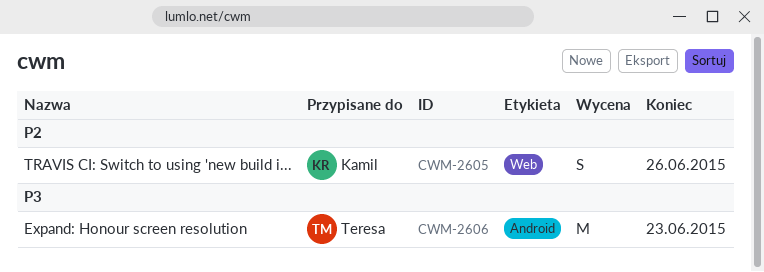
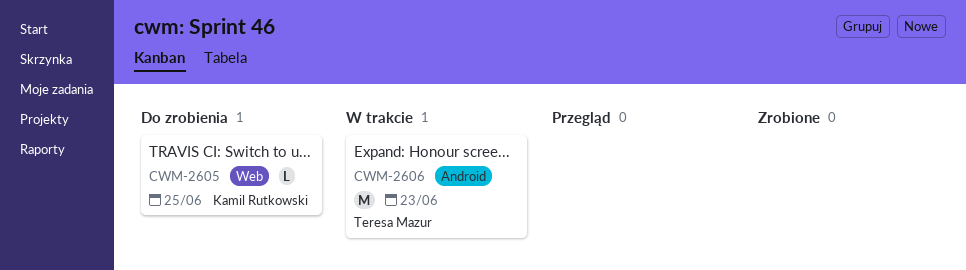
CWM-2605, estimate: S -> L
CWM-2605, due: Jun 26 -> Jun 25

